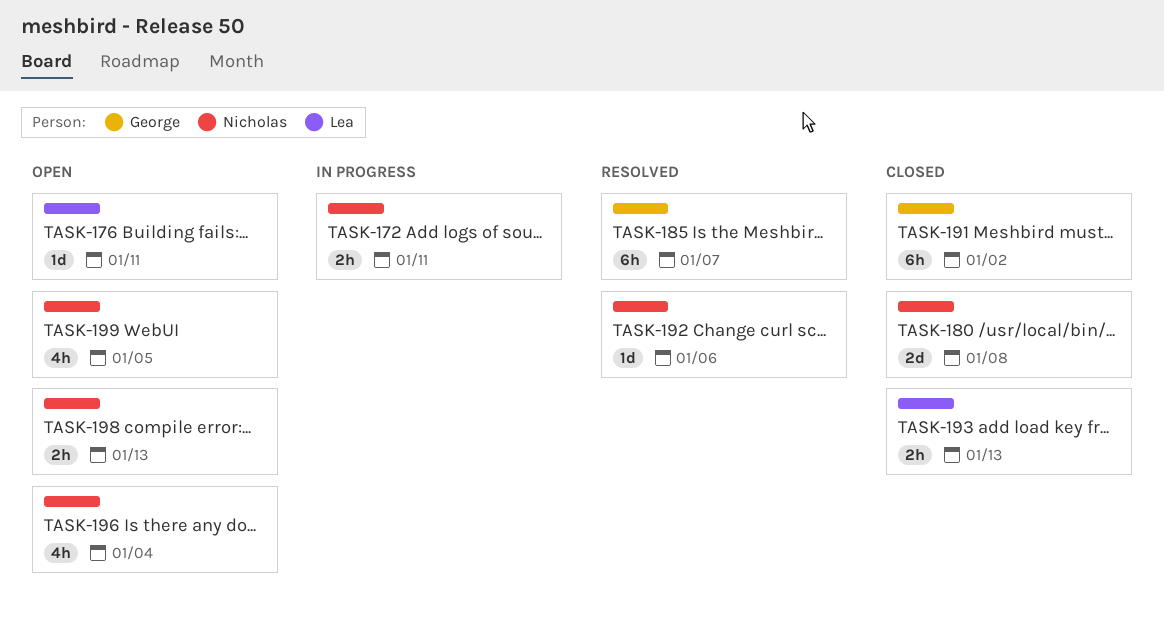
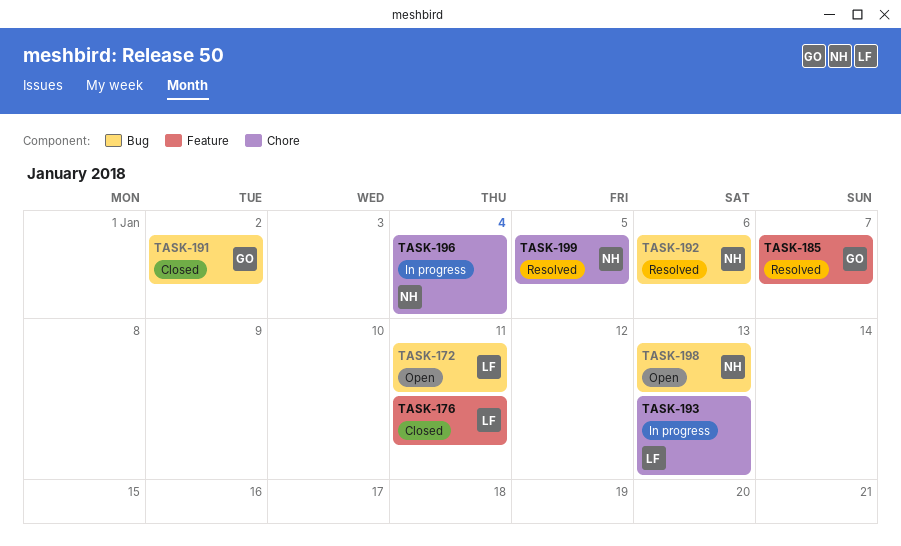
TASK-172, status: In progress -> Open
TASK-172, owner: Nicholas -> Lea
TASK-176, status: Open -> Closed
TASK-180: present -> none
TASK-193, status: Closed -> In progress
TASK-196, status: Open -> In progress
TASK-199, status: Open -> Resolved

